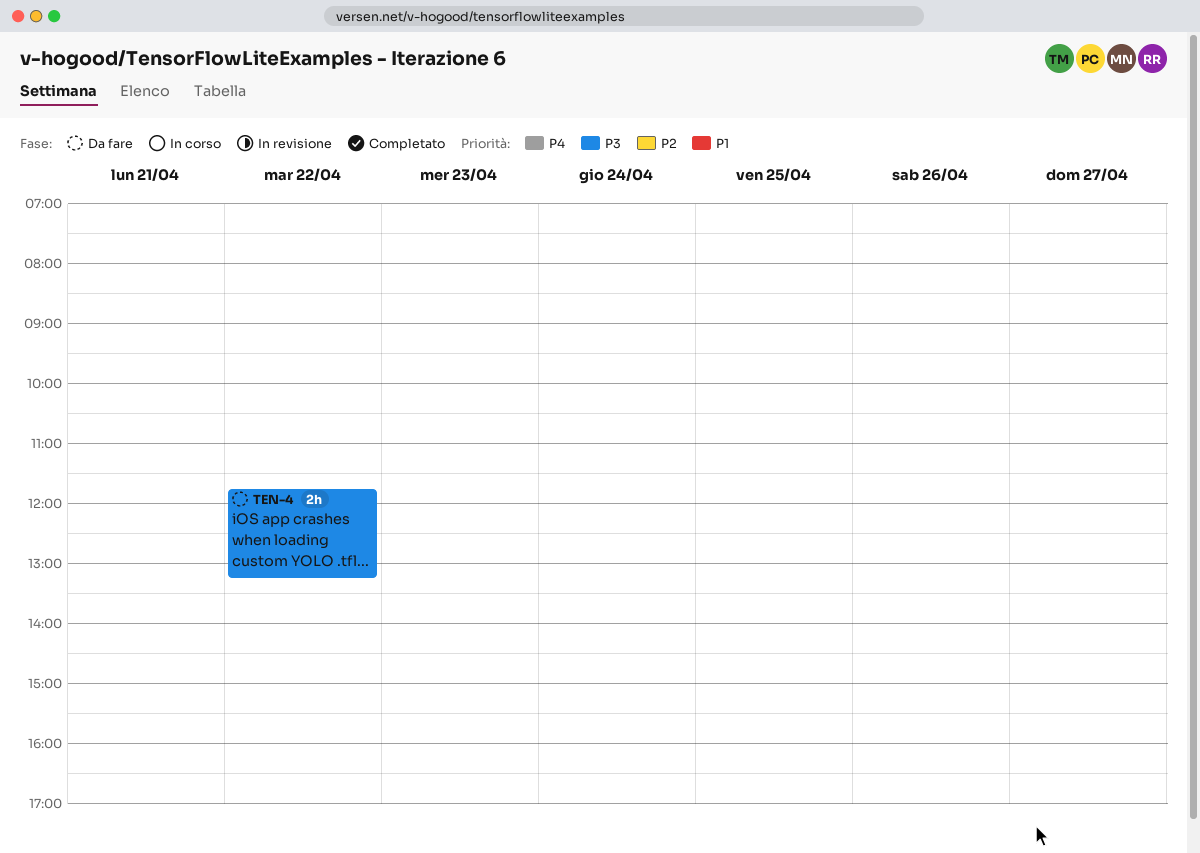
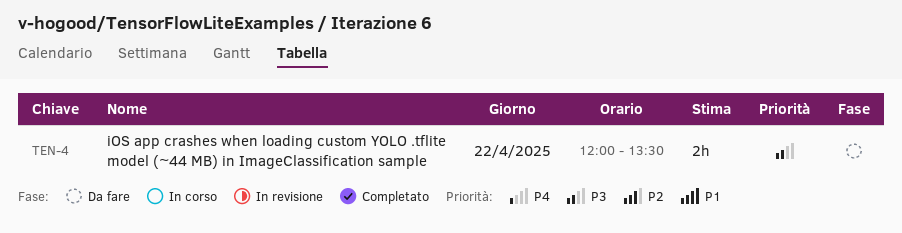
TEN-4, begins: 11:45 -> 12:00
TEN-4, ends: 13:15 -> 13:30

